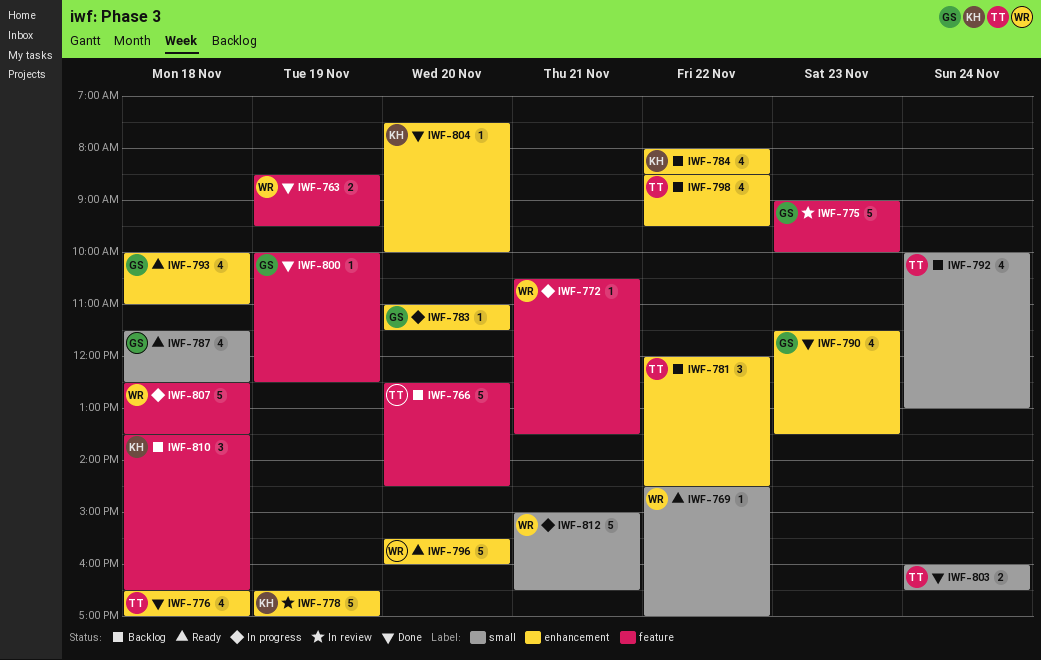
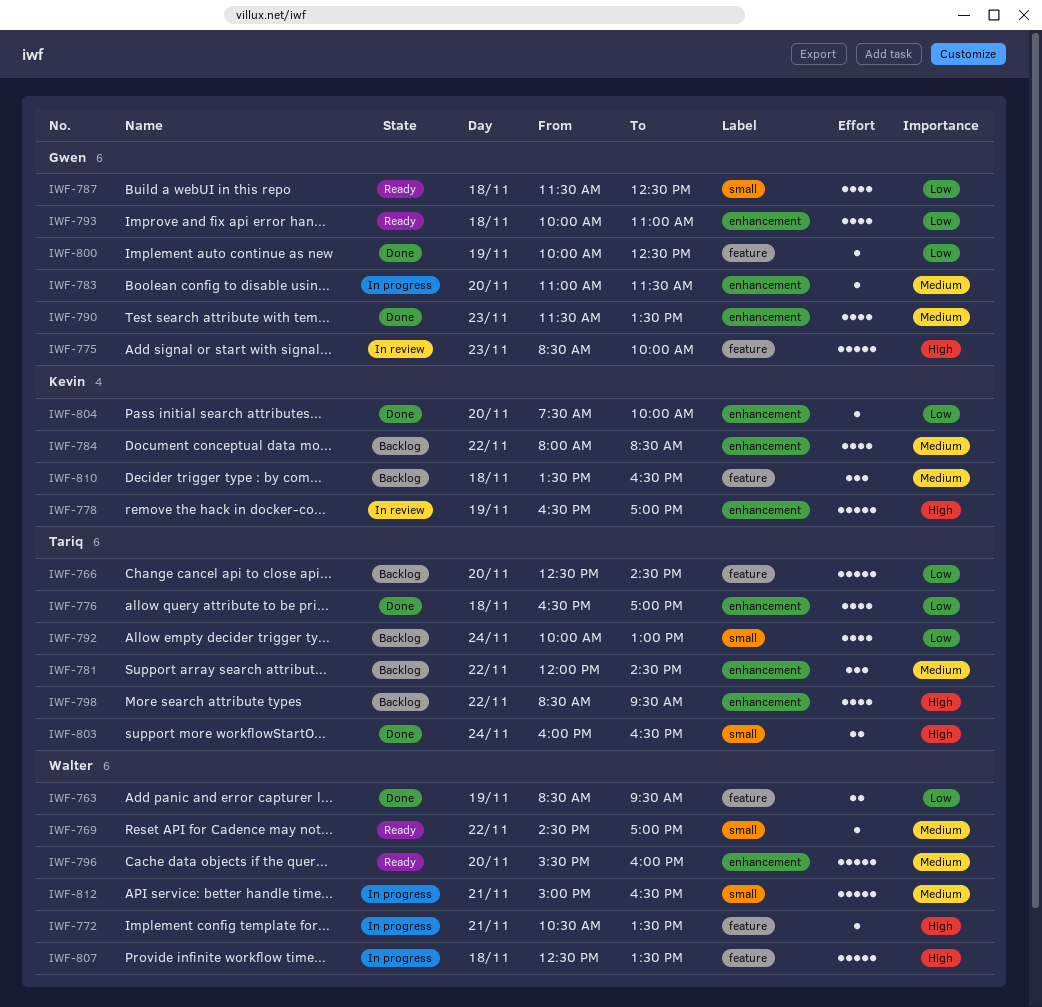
IWF-775, begins: 09:00 -> 08:30

